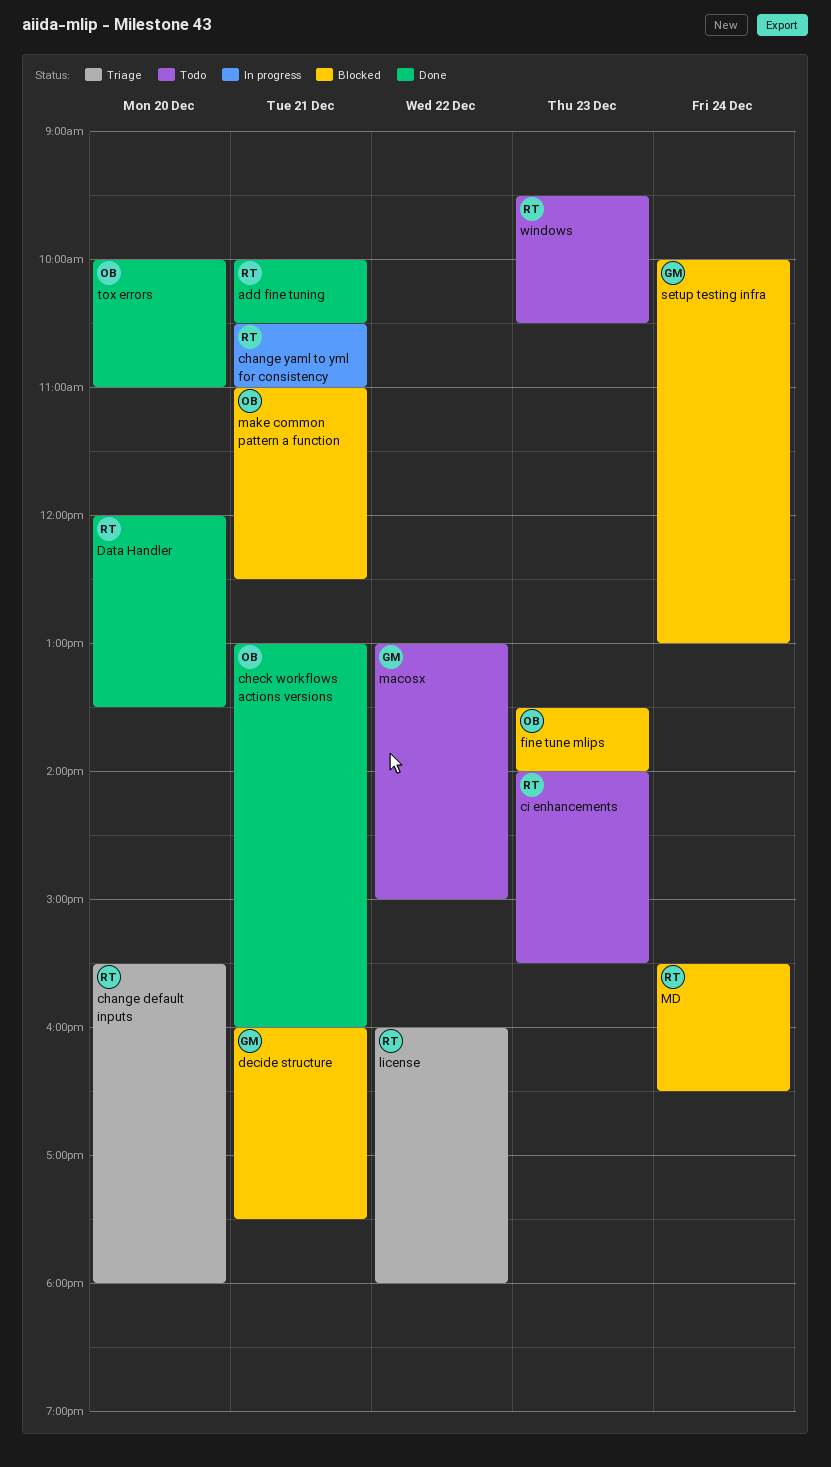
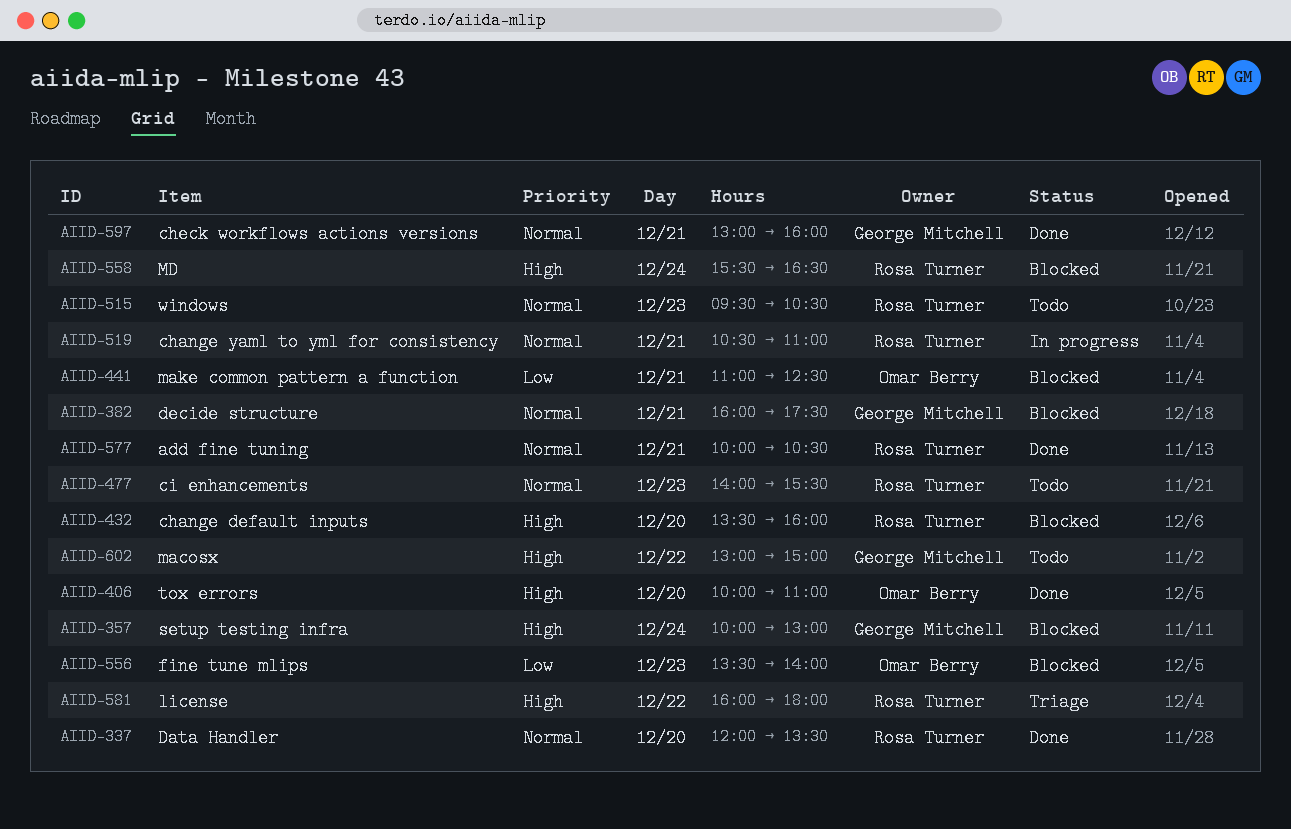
change default inputs, status: Triage -> Blocked
change default inputs, begins: 15:30 -> 13:30
change default inputs, ends: 18:00 -> 16:00
check workflows actions versions, owner: Omar Berry -> George Mitchell

